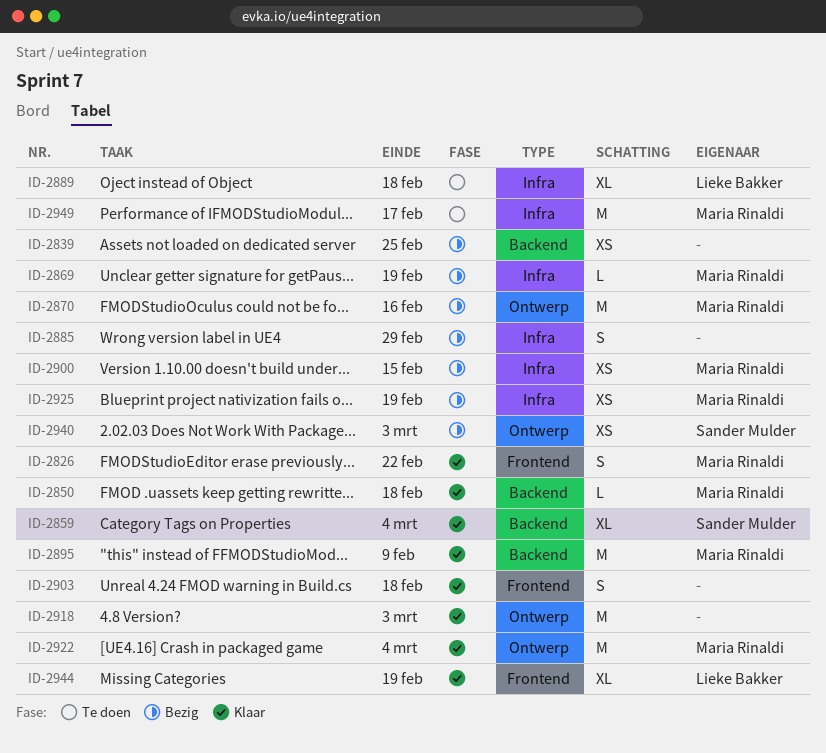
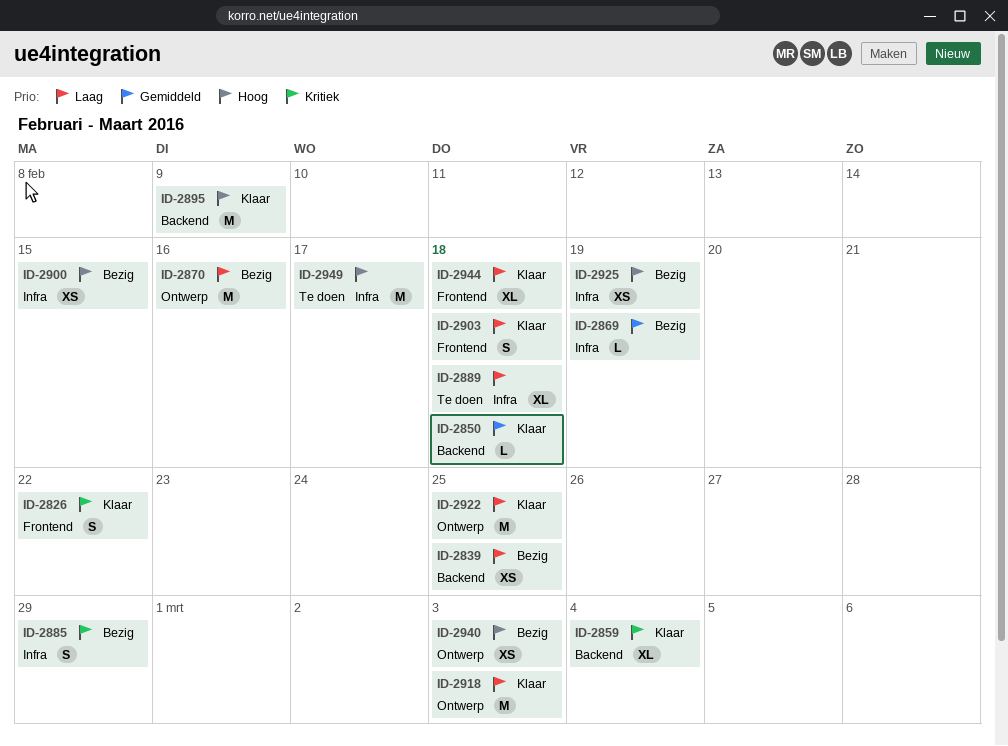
ID-2922, due: Mar 4 -> Feb 25
ID-2944, due: Feb 19 -> Feb 18

